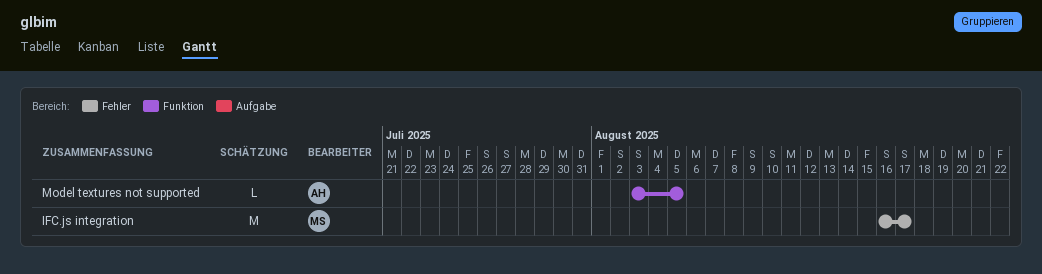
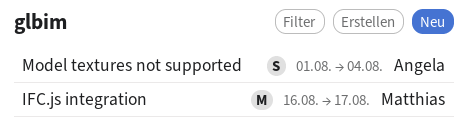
Model textures not supported, estimate: L -> S
Model textures not supported, start: Aug 3 -> Aug 1
Model textures not supported, due: Aug 5 -> Aug 4

